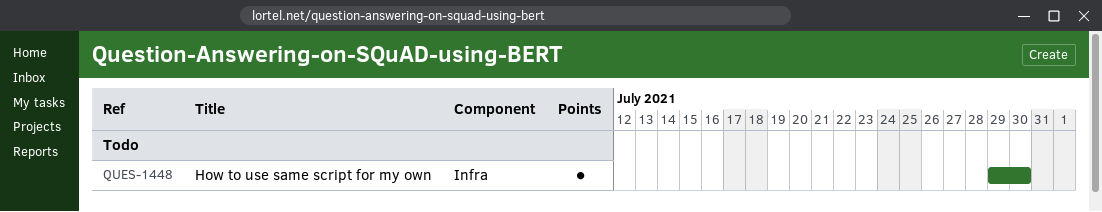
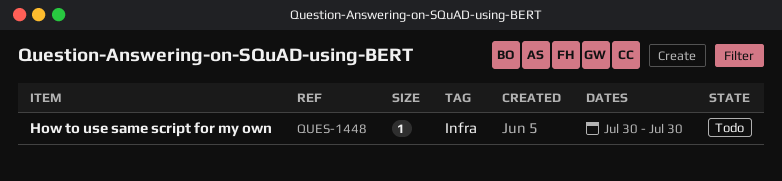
QUES-1448, start: Jul 29 -> Jul 30

